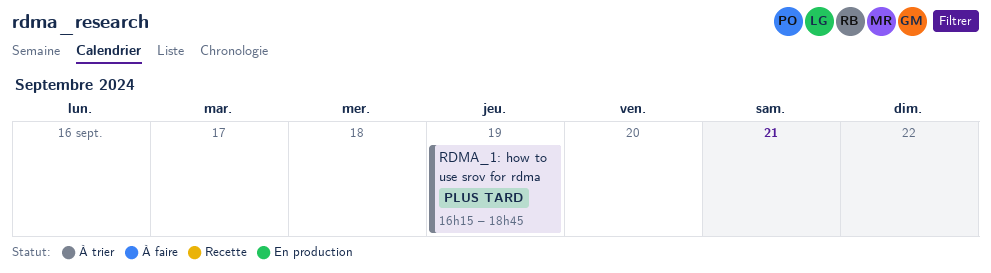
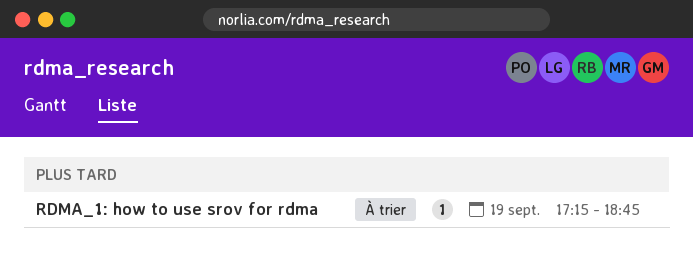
RDMA_1: how to use srov for rdma, begins: 16:15 -> 17:15

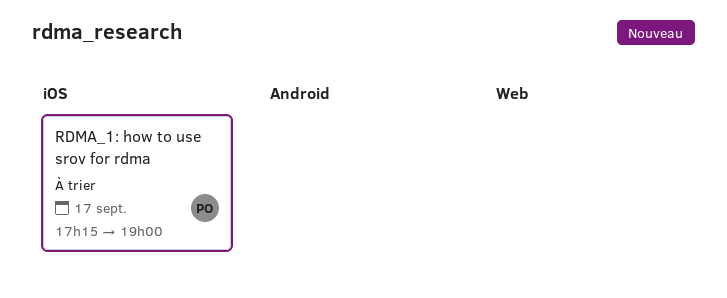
RDMA_1: how to use srov for rdma, day: Sep 19 -> Sep 17
RDMA_1: how to use srov for rdma, ends: 18:45 -> 19:00

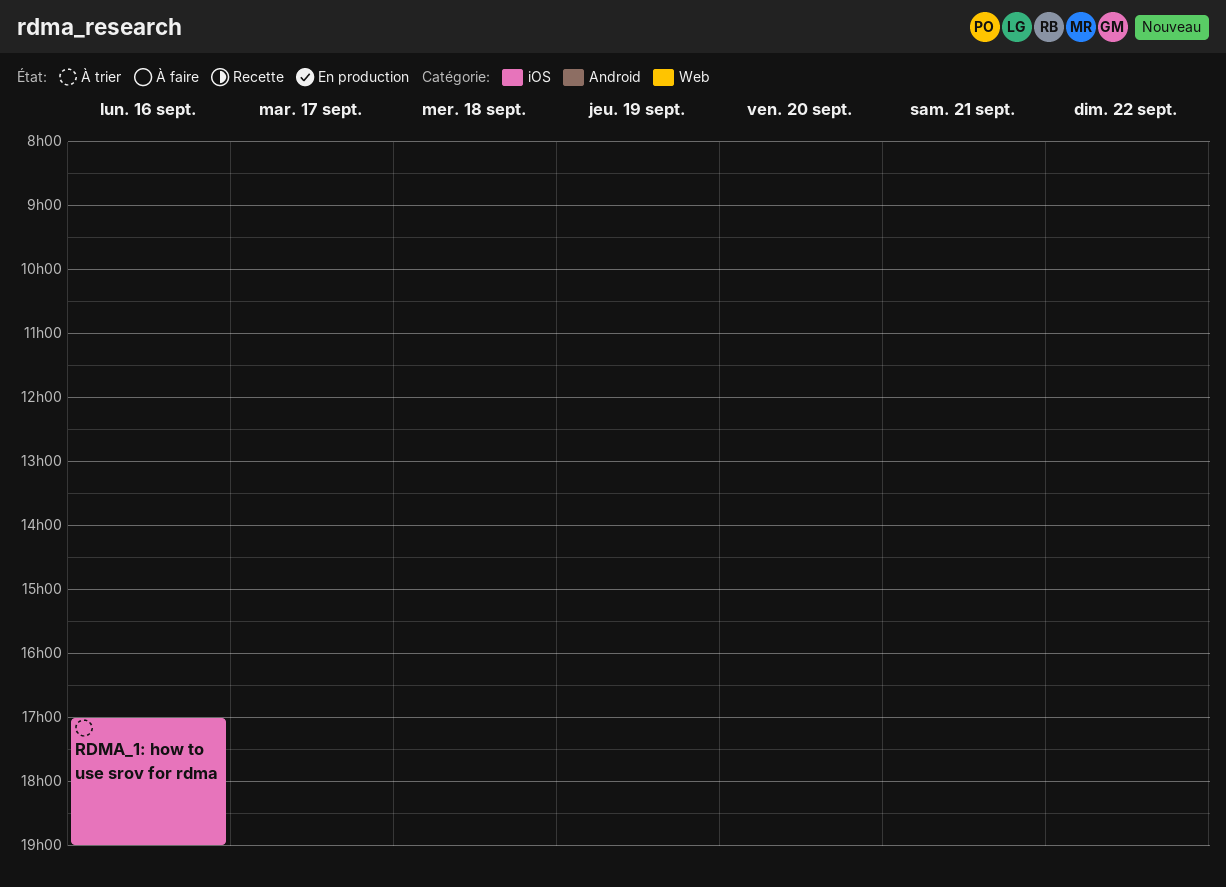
RDMA_1: how to use srov for rdma, day: Sep 17 -> Sep 16
RDMA_1: how to use srov for rdma, begins: 17:15 -> 17:00

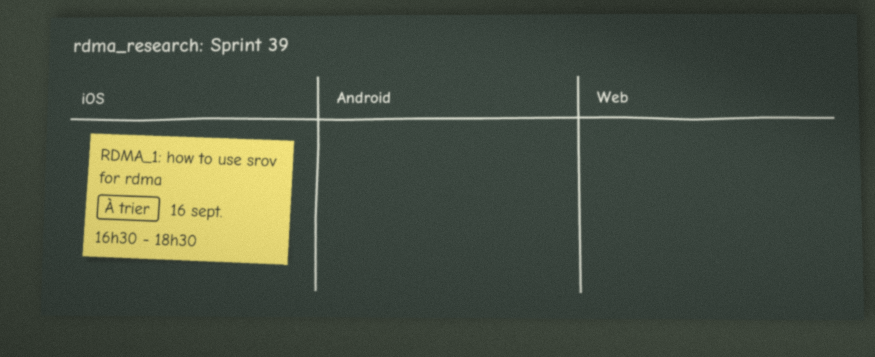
RDMA_1: how to use srov for rdma, begins: 17:00 -> 16:30
RDMA_1: how to use srov for rdma, ends: 19:00 -> 18:30

